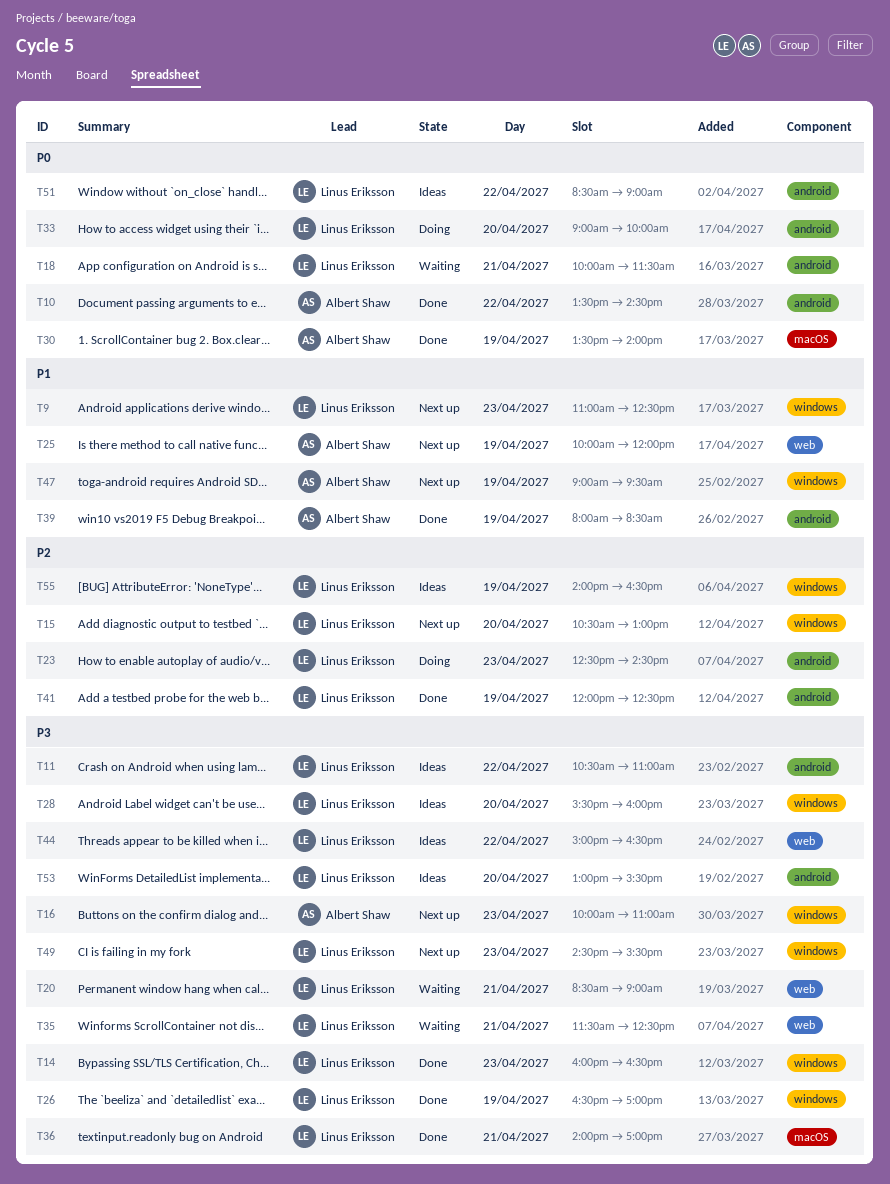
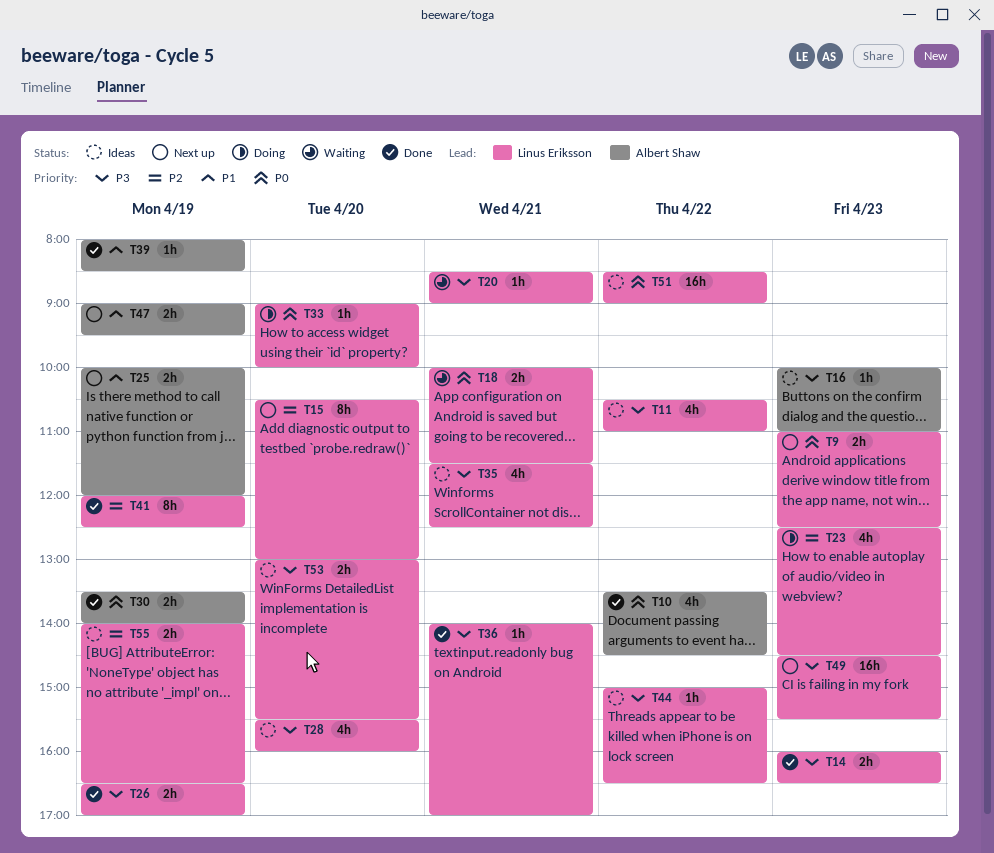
T9, priority: P1 -> P0
T16, status: Next up -> Ideas
T35, status: Waiting -> Ideas

